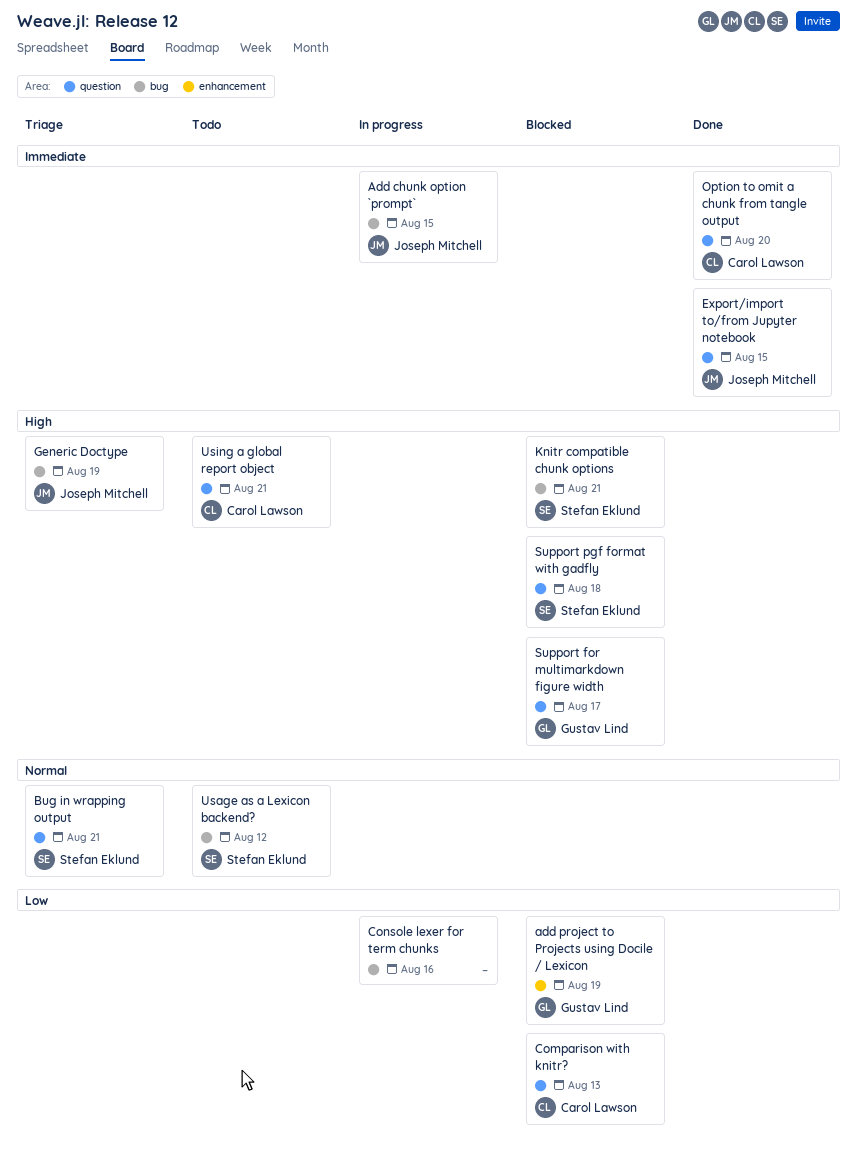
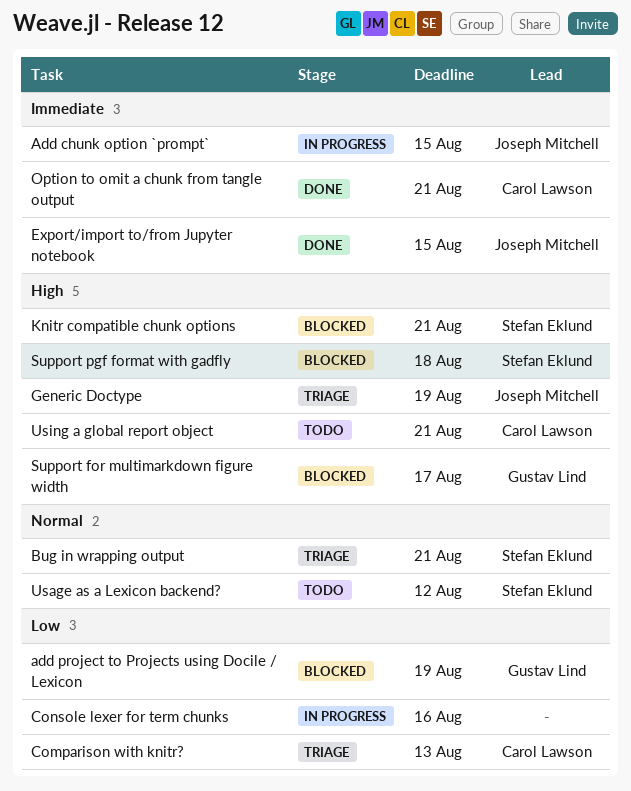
Comparison with knitr?, status: Blocked -> Triage
Option to omit a chunk from tangle output, due: Aug 20 -> Aug 21

